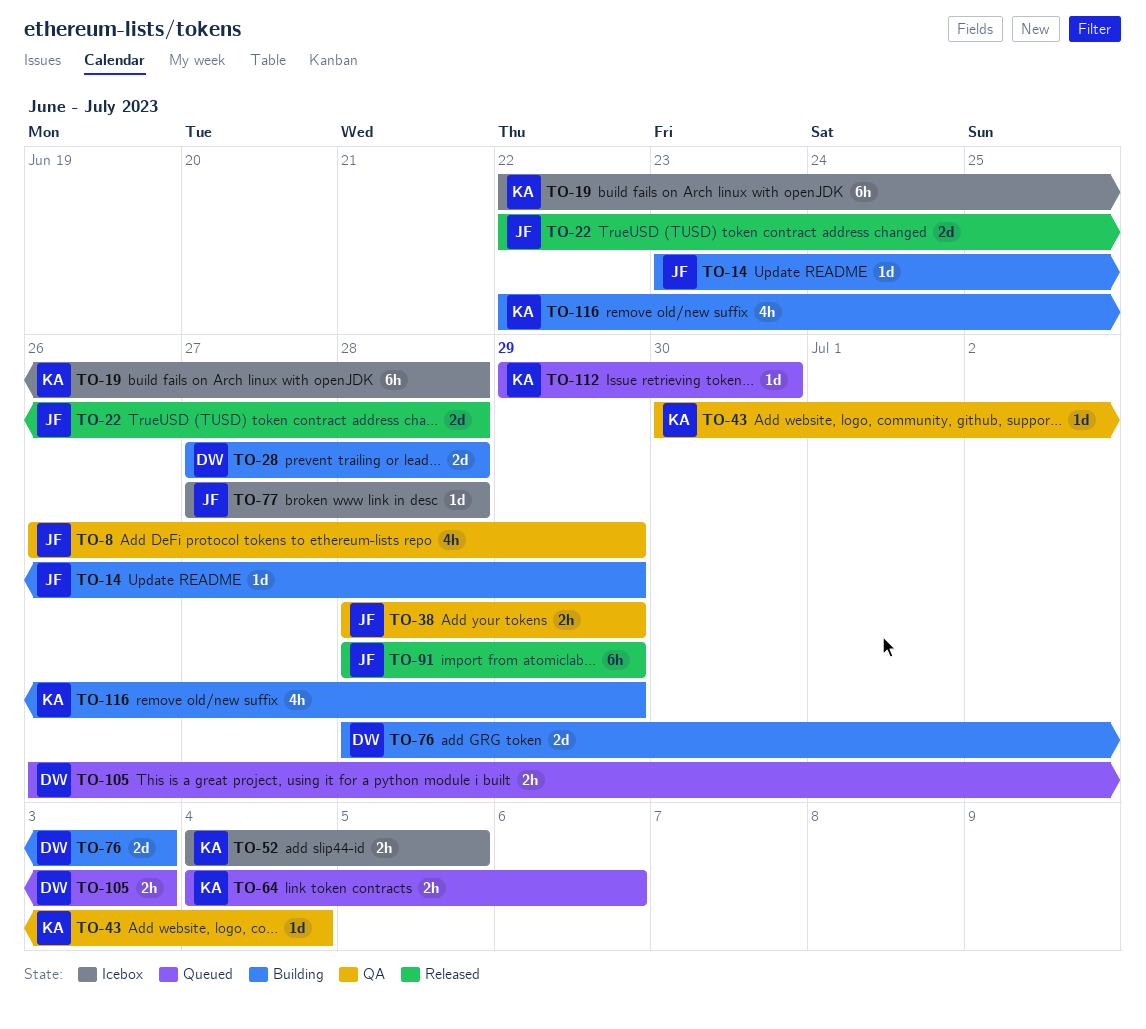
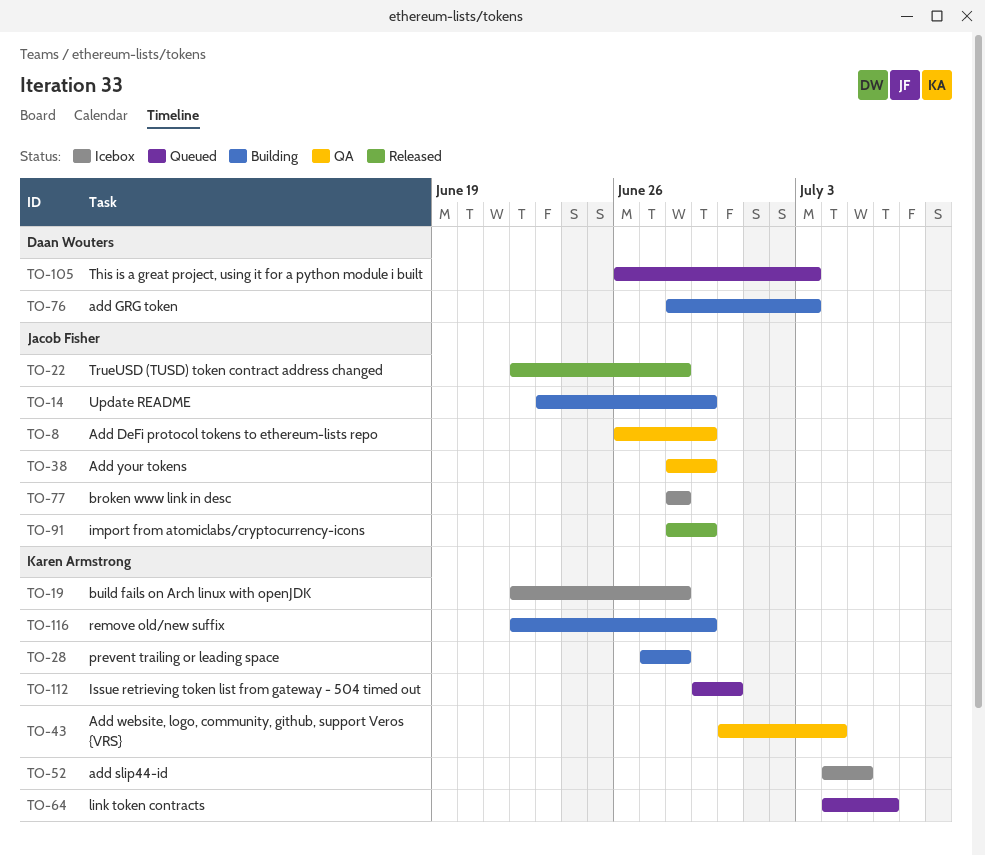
TO-28, owner: Daan Wouters -> Karen Armstrong
TO-77, start: Jun 27 -> Jun 28

